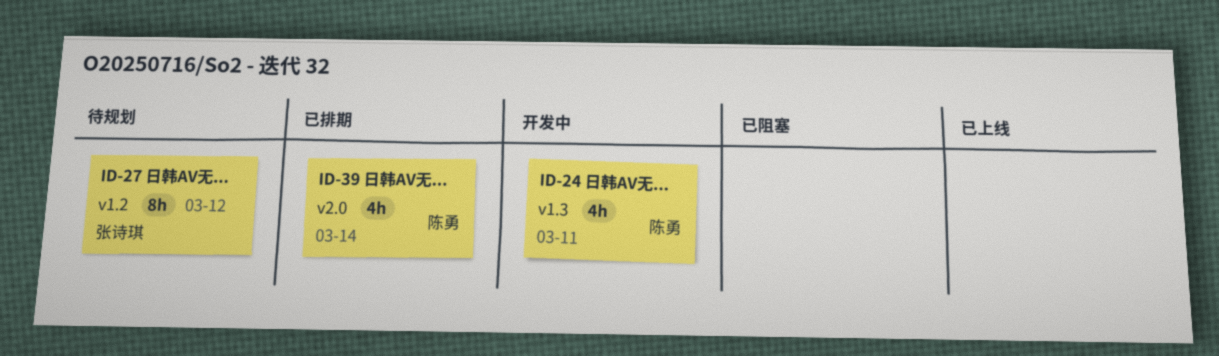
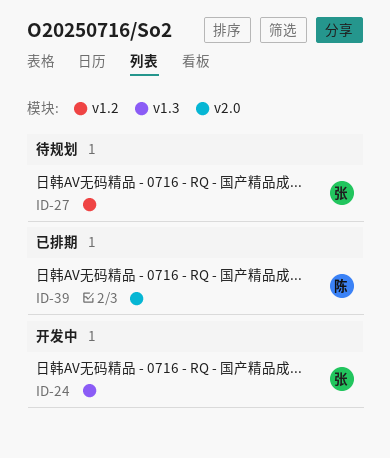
ID-24, owner: 陈勇 -> 张诗琪

